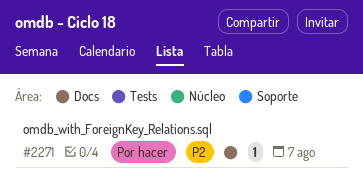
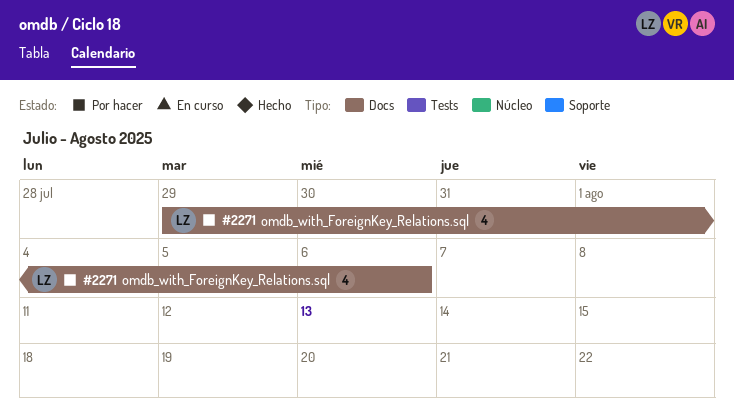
#2271, estimate: 1 -> 4
#2271, due: Aug 7 -> Aug 6

